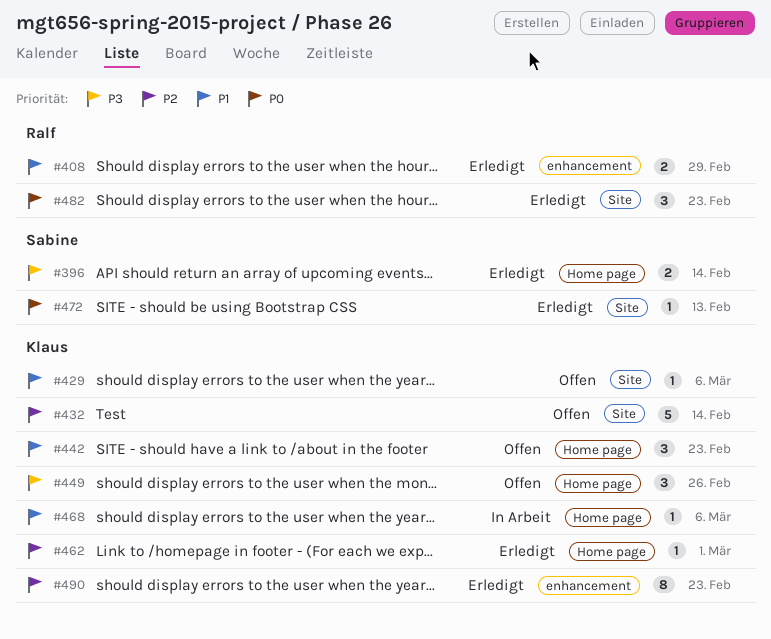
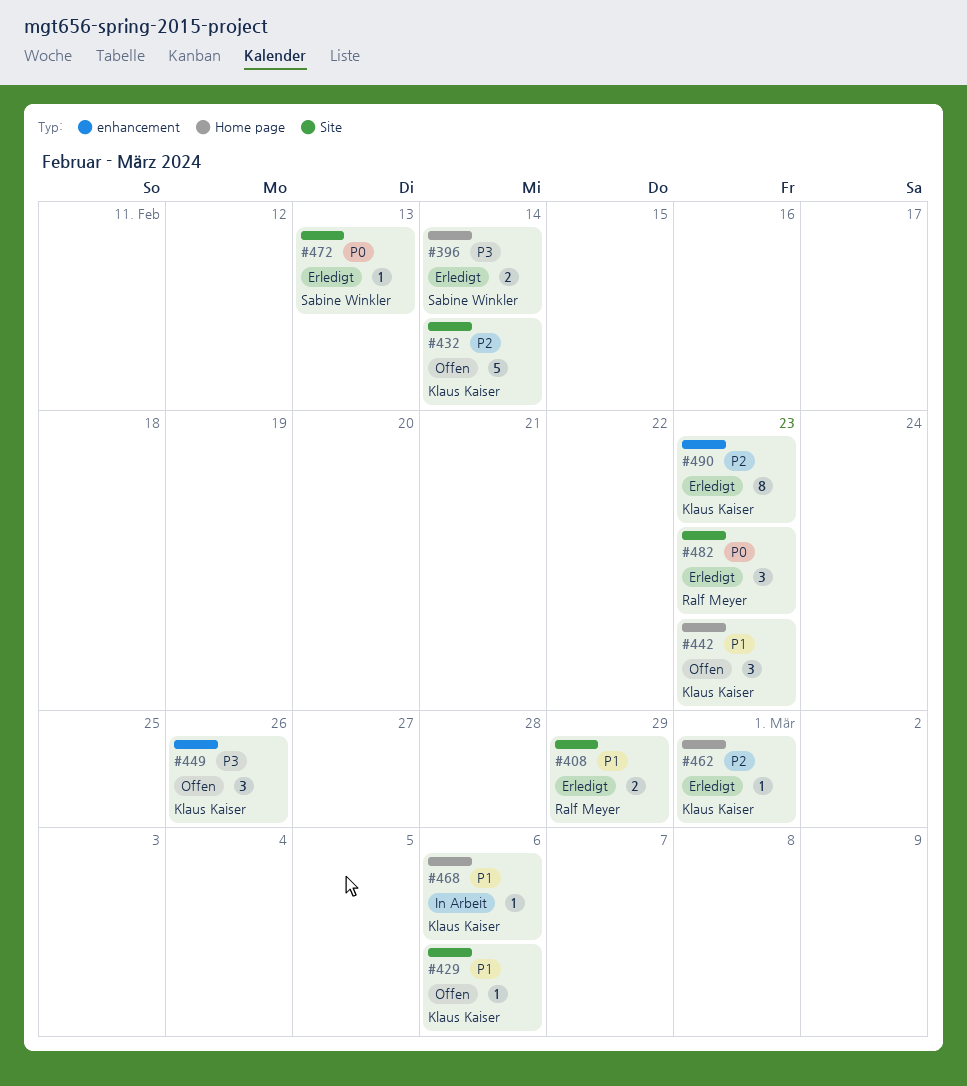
#408, label: enhancement -> Site
#449, label: Home page -> enhancement

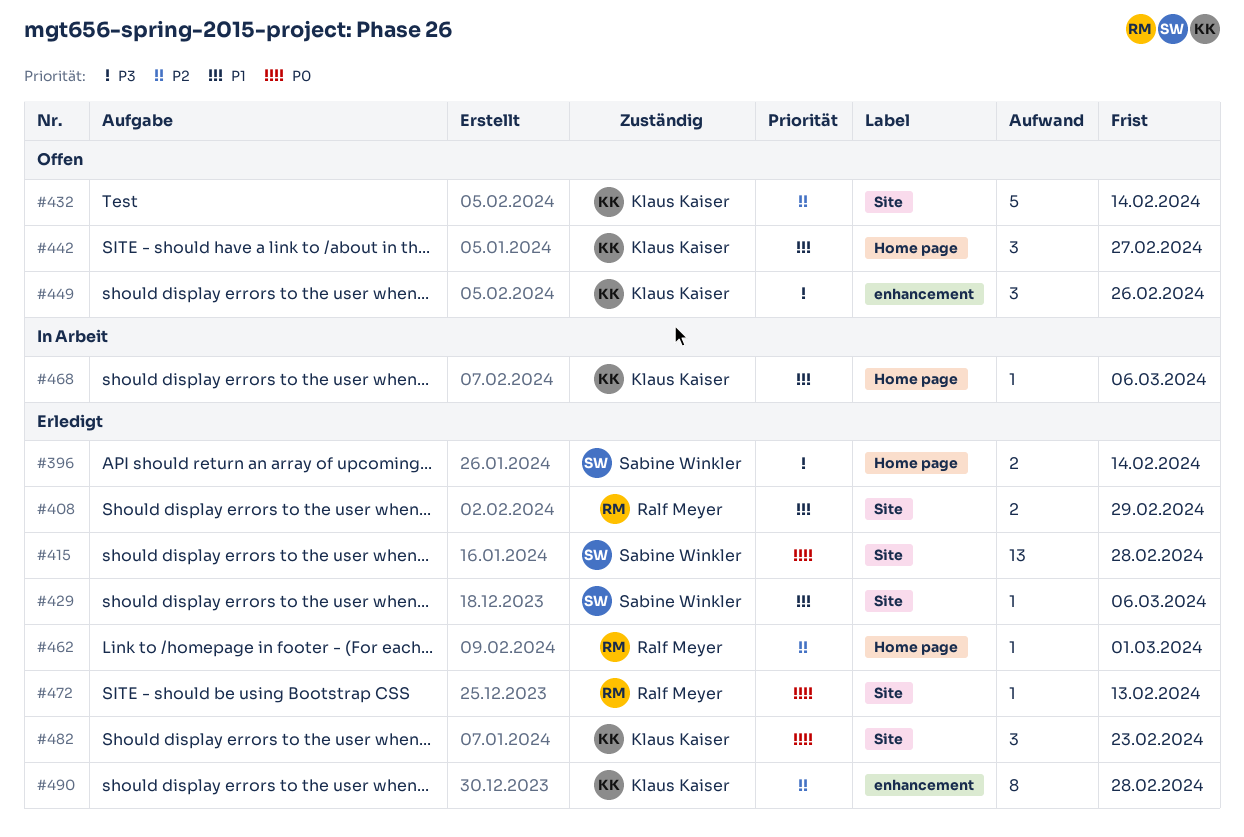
#415: none -> present
#429, status: Offen -> Erledigt
#429, owner: Klaus Kaiser -> Sabine Winkler
#442, due: Feb 23 -> Feb 27
#462, owner: Klaus Kaiser -> Ralf Meyer
#472, owner: Sabine Winkler -> Ralf Meyer
#482, owner: Ralf Meyer -> Klaus Kaiser
#490, due: Feb 23 -> Feb 28

